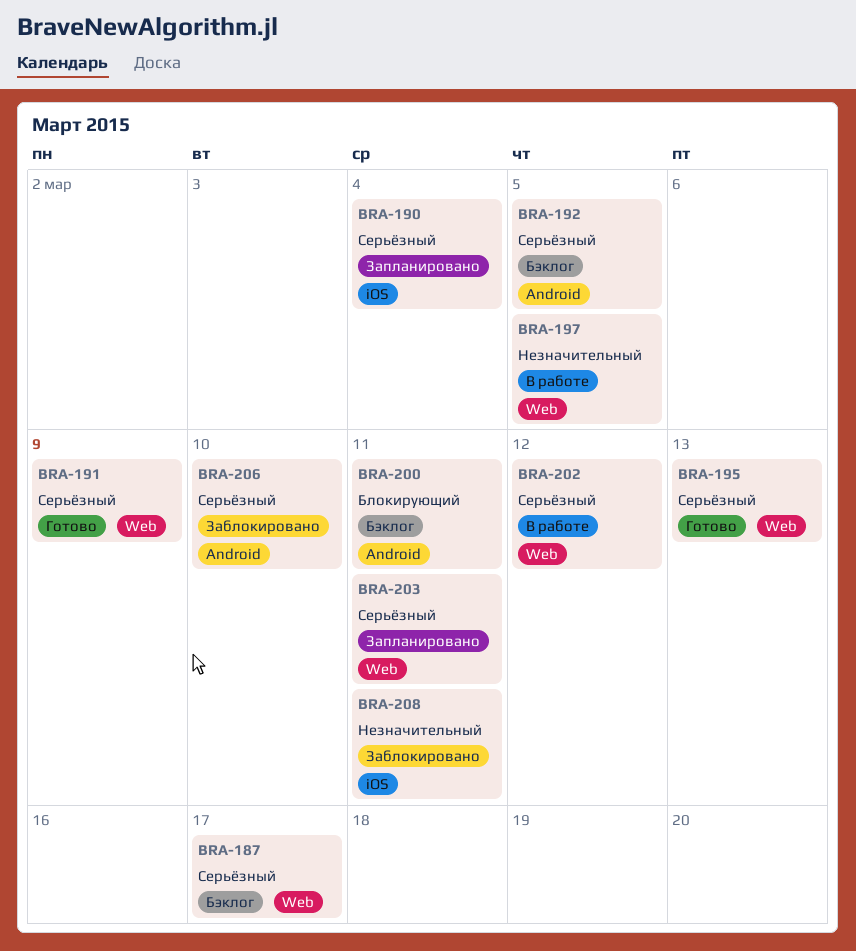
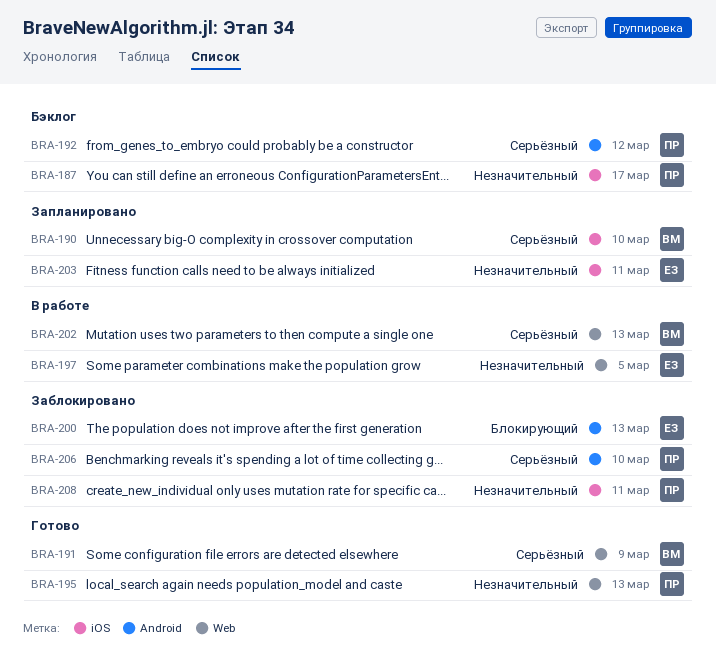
BRA-187, priority: Серьёзный -> Незначительный
BRA-187, label: Web -> iOS
BRA-190, due: Mar 4 -> Mar 10
BRA-192, due: Mar 5 -> Mar 12
BRA-195, priority: Серьёзный -> Незначительный
BRA-200, status: Бэклог -> Заблокировано
BRA-200, due: Mar 11 -> Mar 13
BRA-202, due: Mar 12 -> Mar 13
BRA-203, priority: Серьёзный -> Незначительный
BRA-203, label: Web -> iOS

